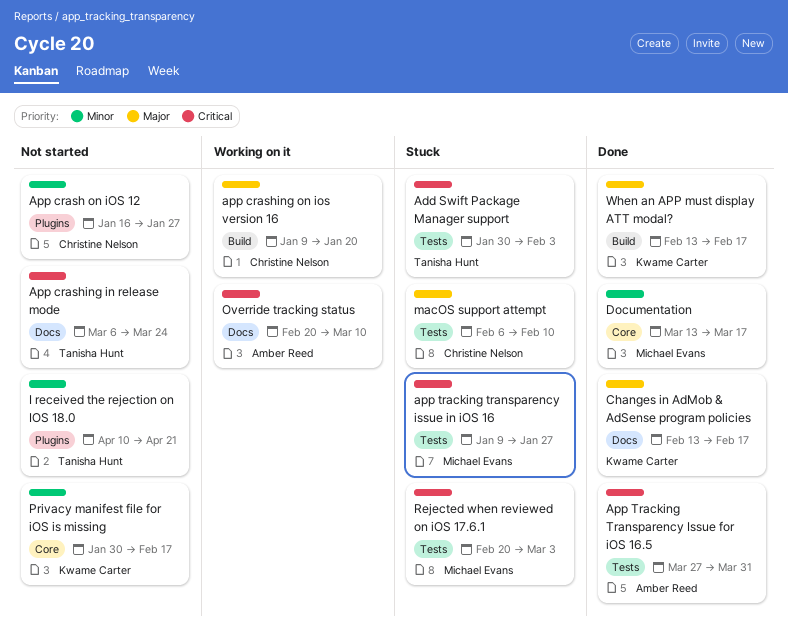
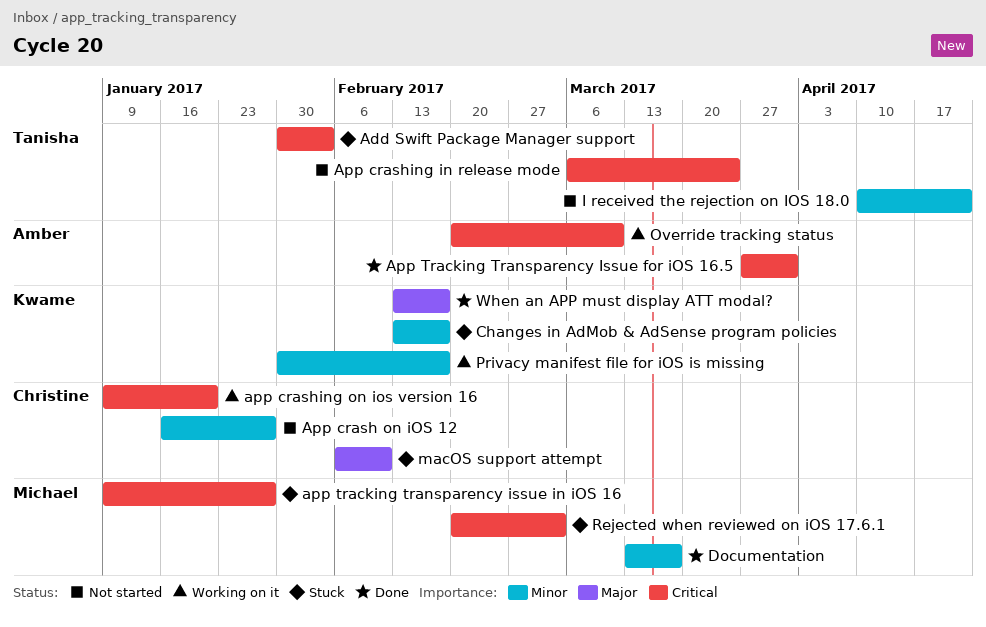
app crashing on ios version 16, priority: Major -> Critical
Changes in AdMob & AdSense program policies, status: Done -> Stuck
Changes in AdMob & AdSense program policies, priority: Major -> Minor
Privacy manifest file for iOS is missing, status: Not started -> Working on it

